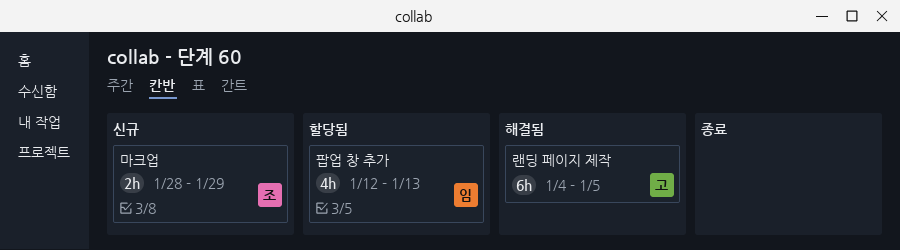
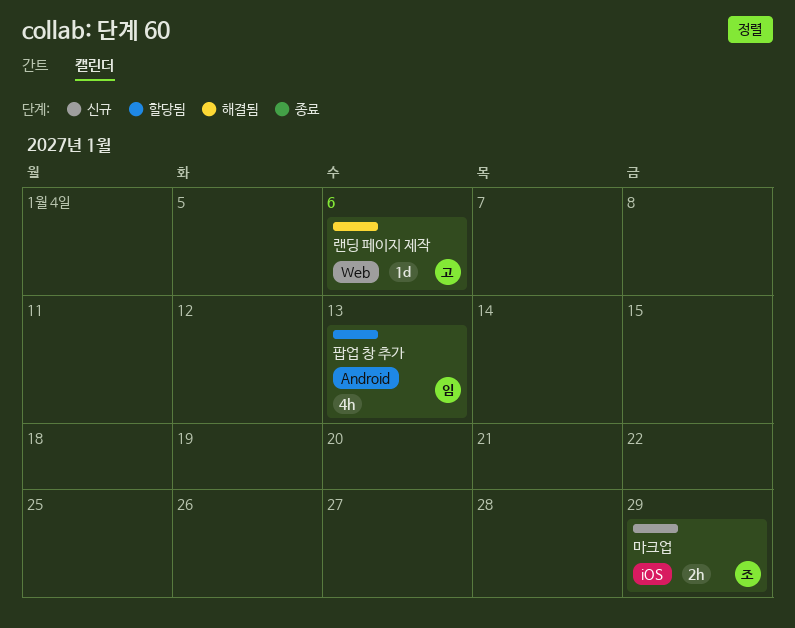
랜딩 페이지 제작, estimate: 6h -> 1d
랜딩 페이지 제작, due: Jan 5 -> Jan 6

